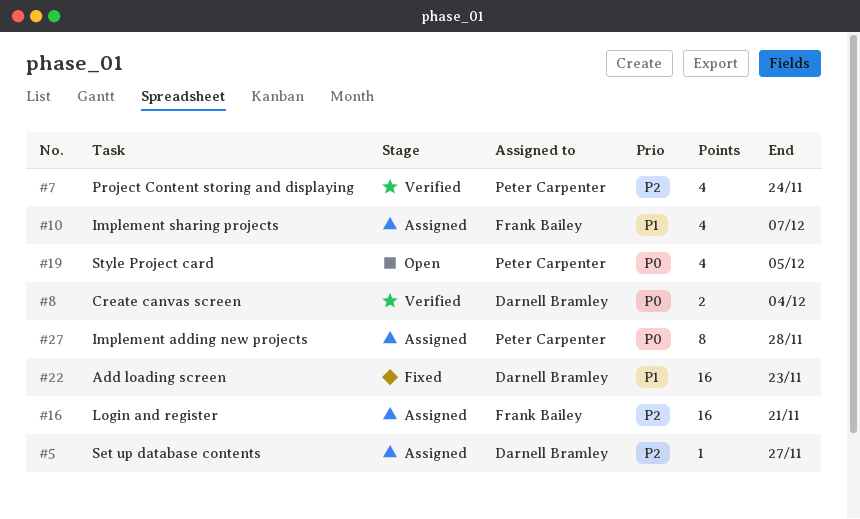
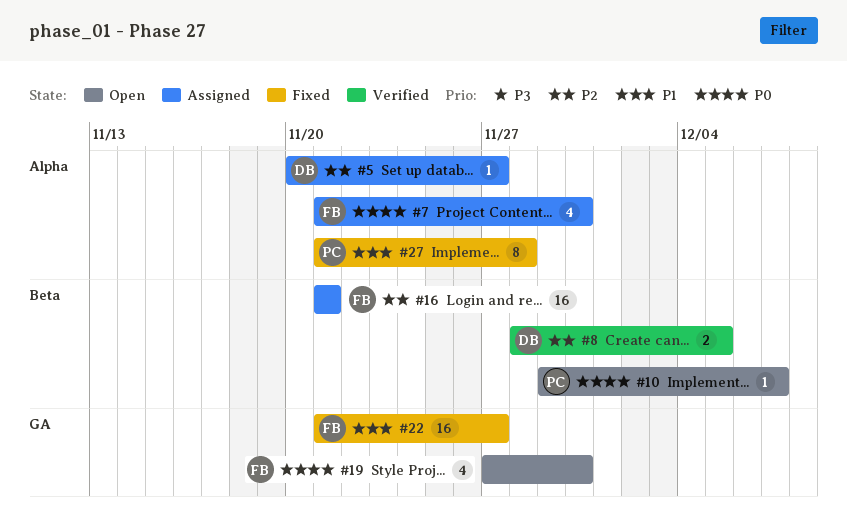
#7, status: Verified -> Assigned
#7, owner: Peter Carpenter -> Frank Bailey
#7, priority: P2 -> P0
#7, due: Nov 24 -> Nov 30
#8, priority: P0 -> P2
#8, due: Dec 4 -> Dec 5
#10, status: Assigned -> Open
#10, owner: Frank Bailey -> Peter Carpenter
#10, priority: P1 -> P0
#10, estimate: 4 -> 1
#19, owner: Peter Carpenter -> Frank Bailey
#19, due: Dec 5 -> Nov 30
#22, owner: Darnell Bramley -> Frank Bailey
#22, due: Nov 23 -> Nov 27
#27, status: Assigned -> Fixed
#27, priority: P0 -> P1

